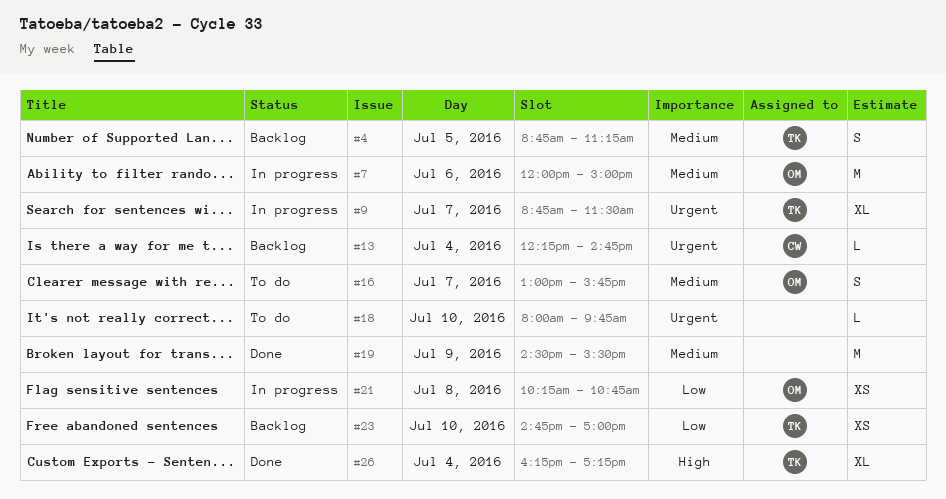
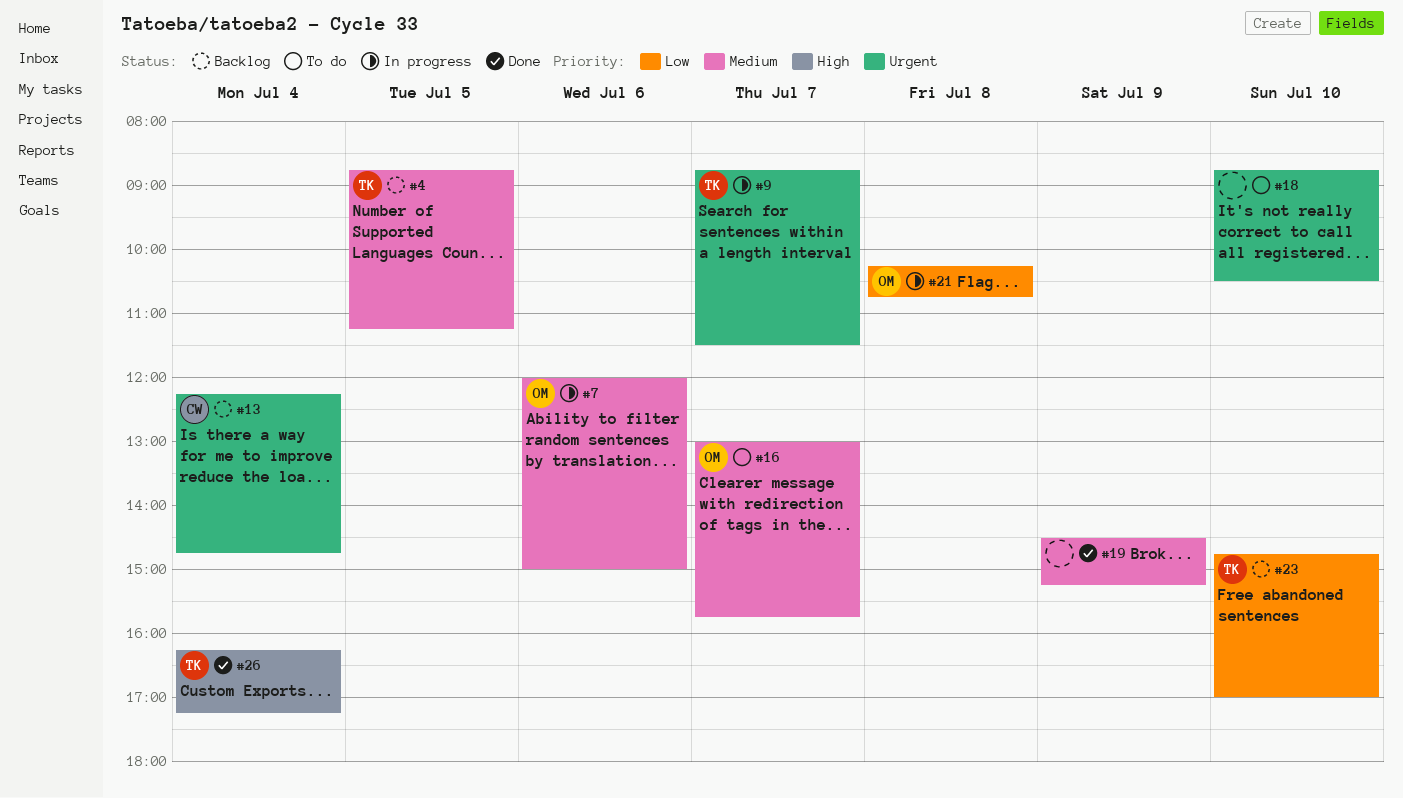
#18, begins: 08:00 -> 08:45
#18, ends: 09:45 -> 10:30
#19, ends: 15:30 -> 15:15

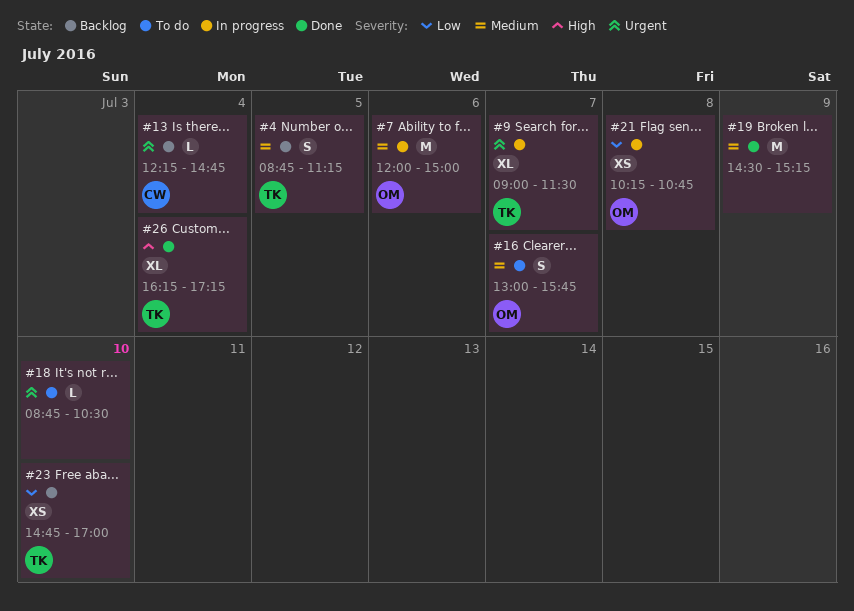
#9, begins: 08:45 -> 09:00

